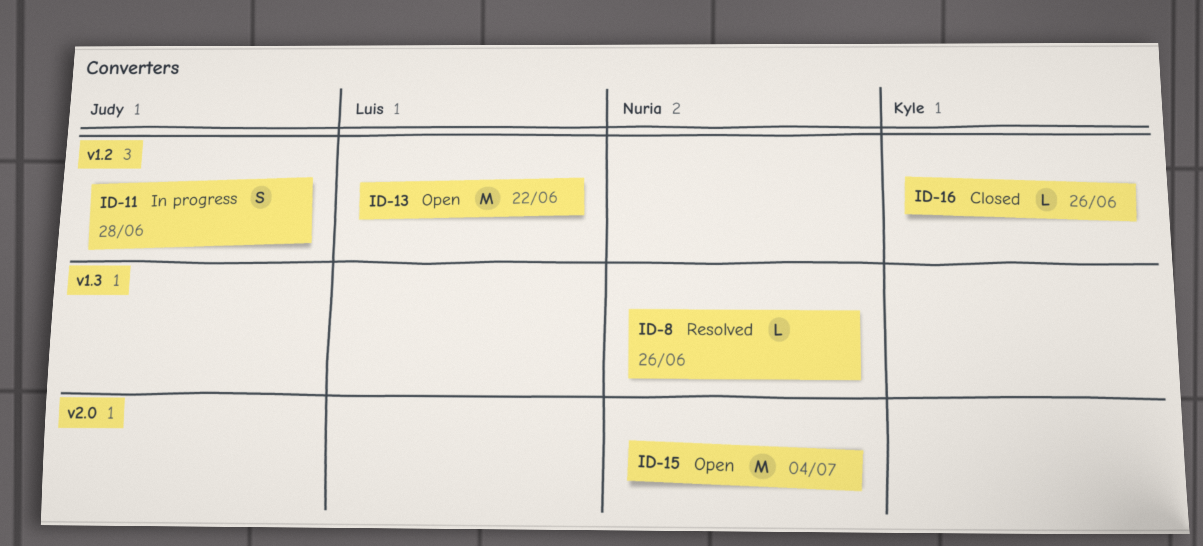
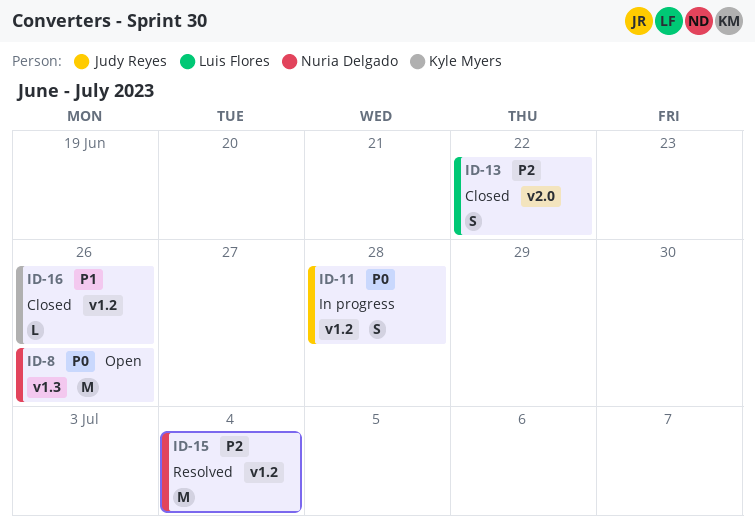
ID-8, status: Resolved -> Open
ID-8, estimate: L -> M
ID-13, status: Open -> Closed
ID-13, label: v1.2 -> v2.0
ID-13, estimate: M -> S
ID-15, status: Open -> Resolved
ID-15, label: v2.0 -> v1.2

